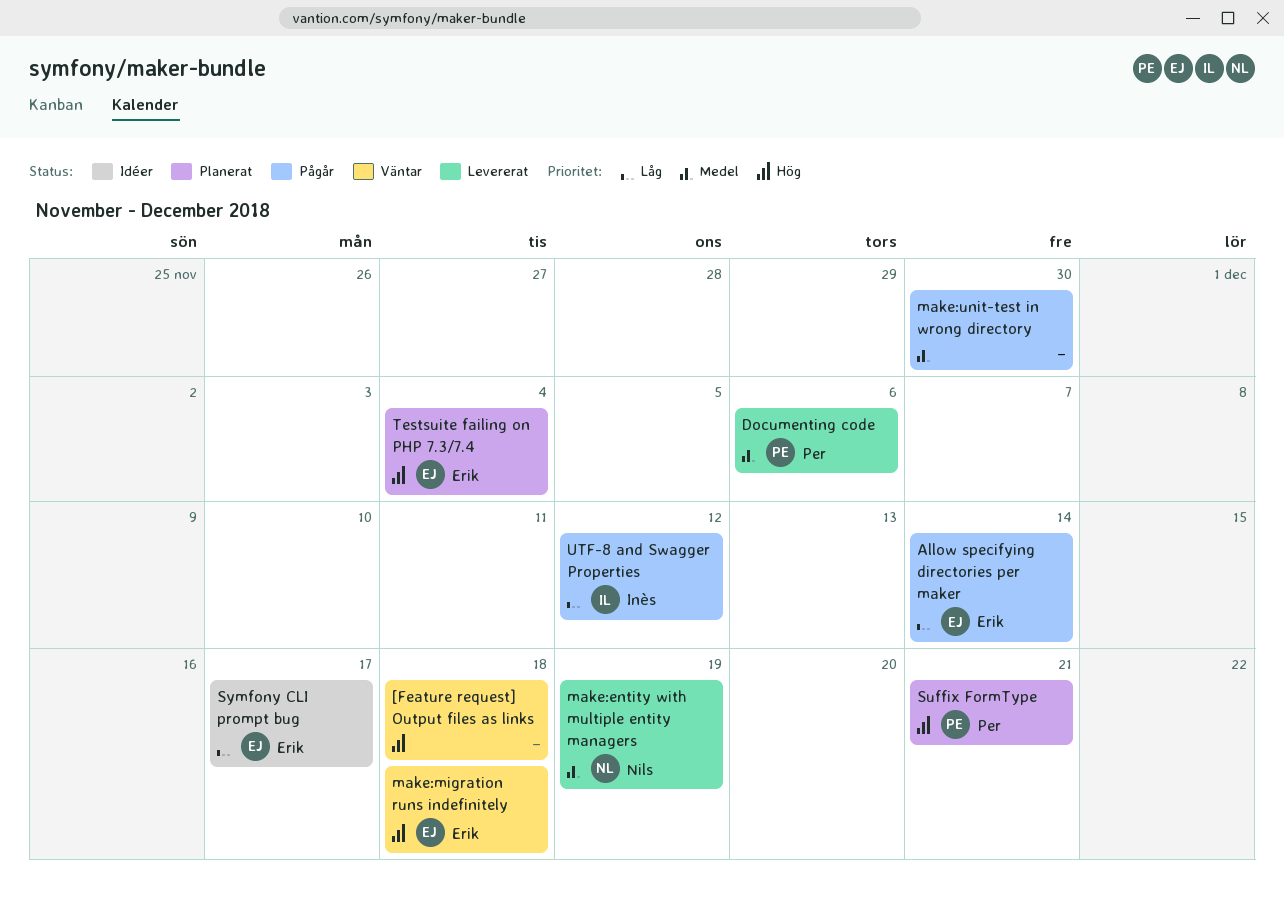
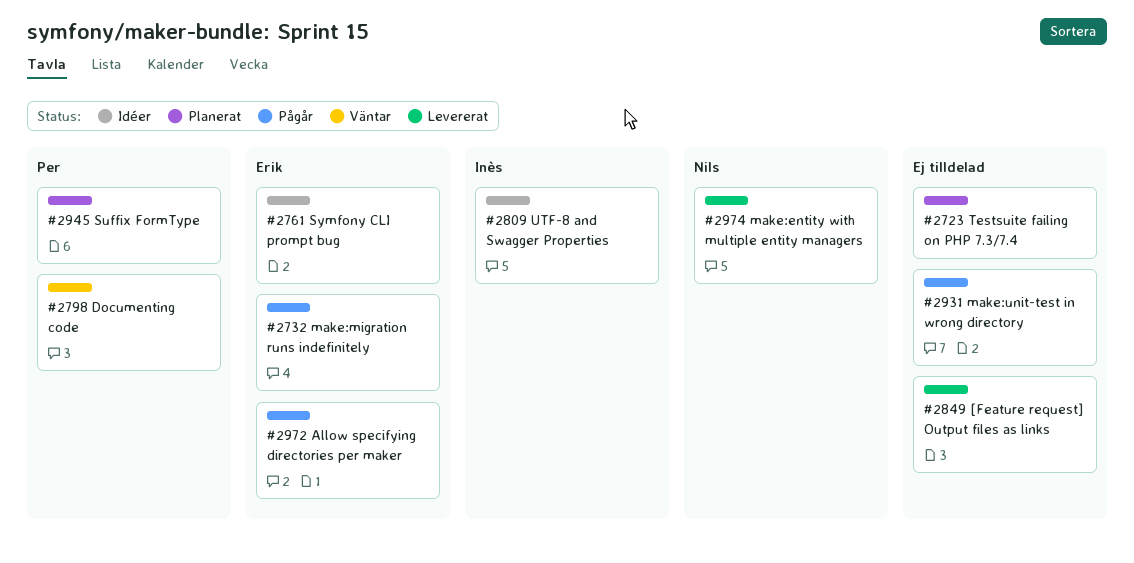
[Feature request] Output files as links, status: Väntar -> Levererat
Documenting code, status: Levererat -> Väntar
make:migration runs indefinitely, status: Väntar -> Pågår
Testsuite failing on PHP 7.3/7.4, owner: Erik -> none
UTF-8 and Swagger Properties, status: Pågår -> Idéer

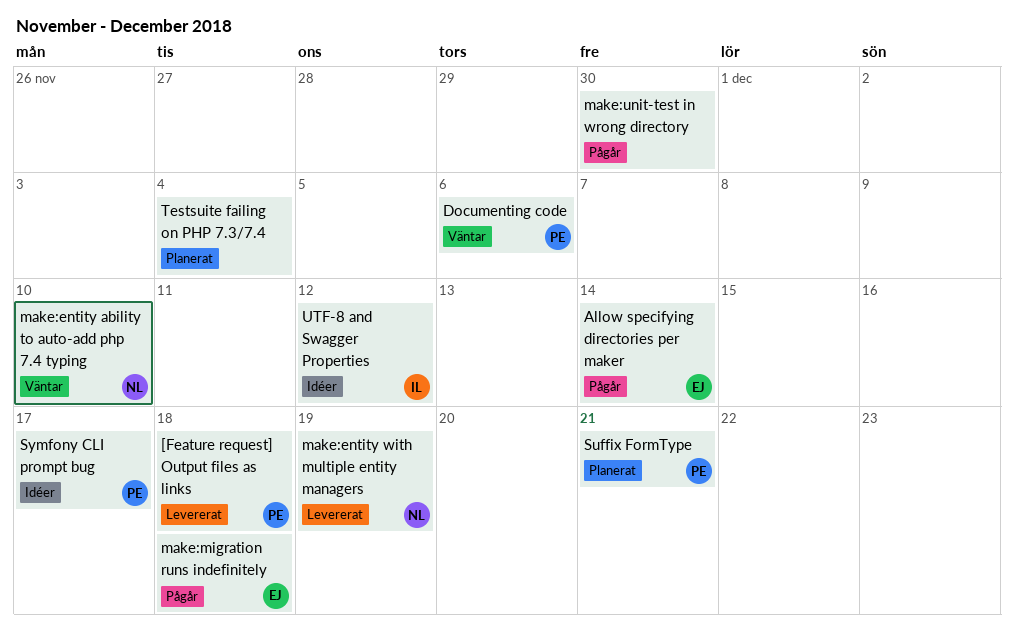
[Feature request] Output files as links, owner: none -> Per
make:entity ability to auto-add php 7.4 typing: none -> present
Symfony CLI prompt bug, owner: Erik -> Per

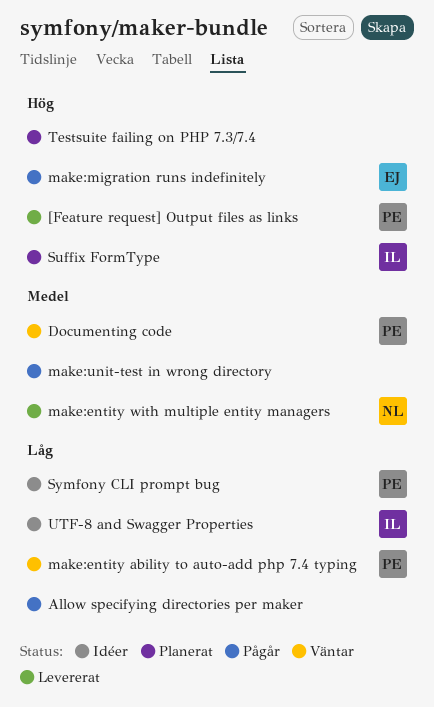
Allow specifying directories per maker, owner: EJ -> none
make:entity ability to auto-add php 7.4 typing, owner: NL -> PE
Suffix FormType, owner: PE -> IL

